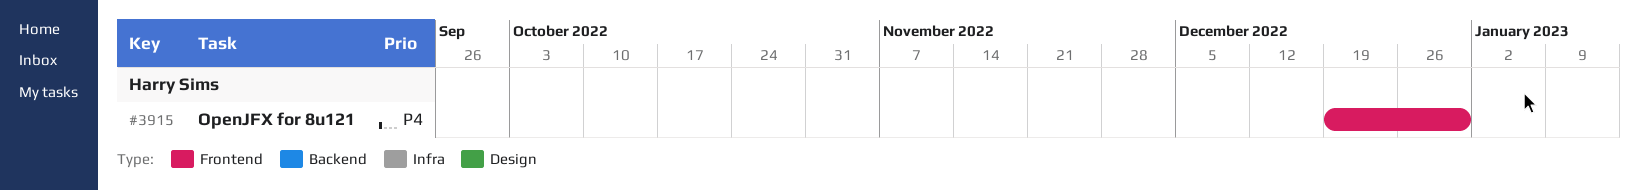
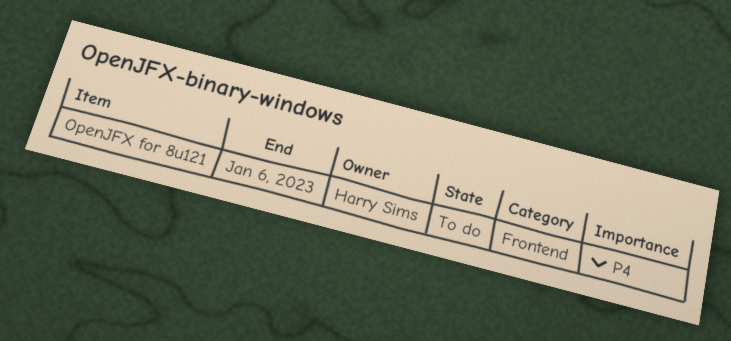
OpenJFX for 8u121, due: Dec 30 -> Jan 6

